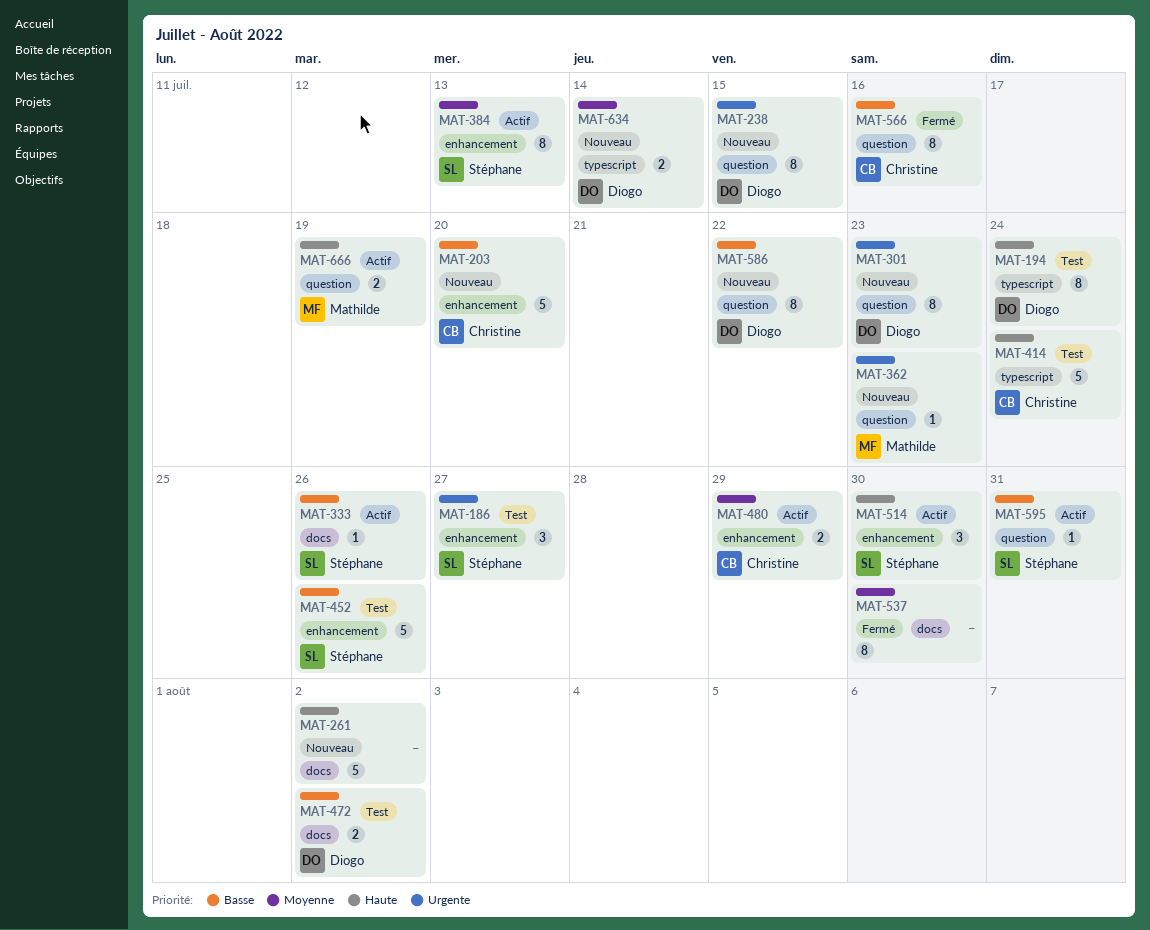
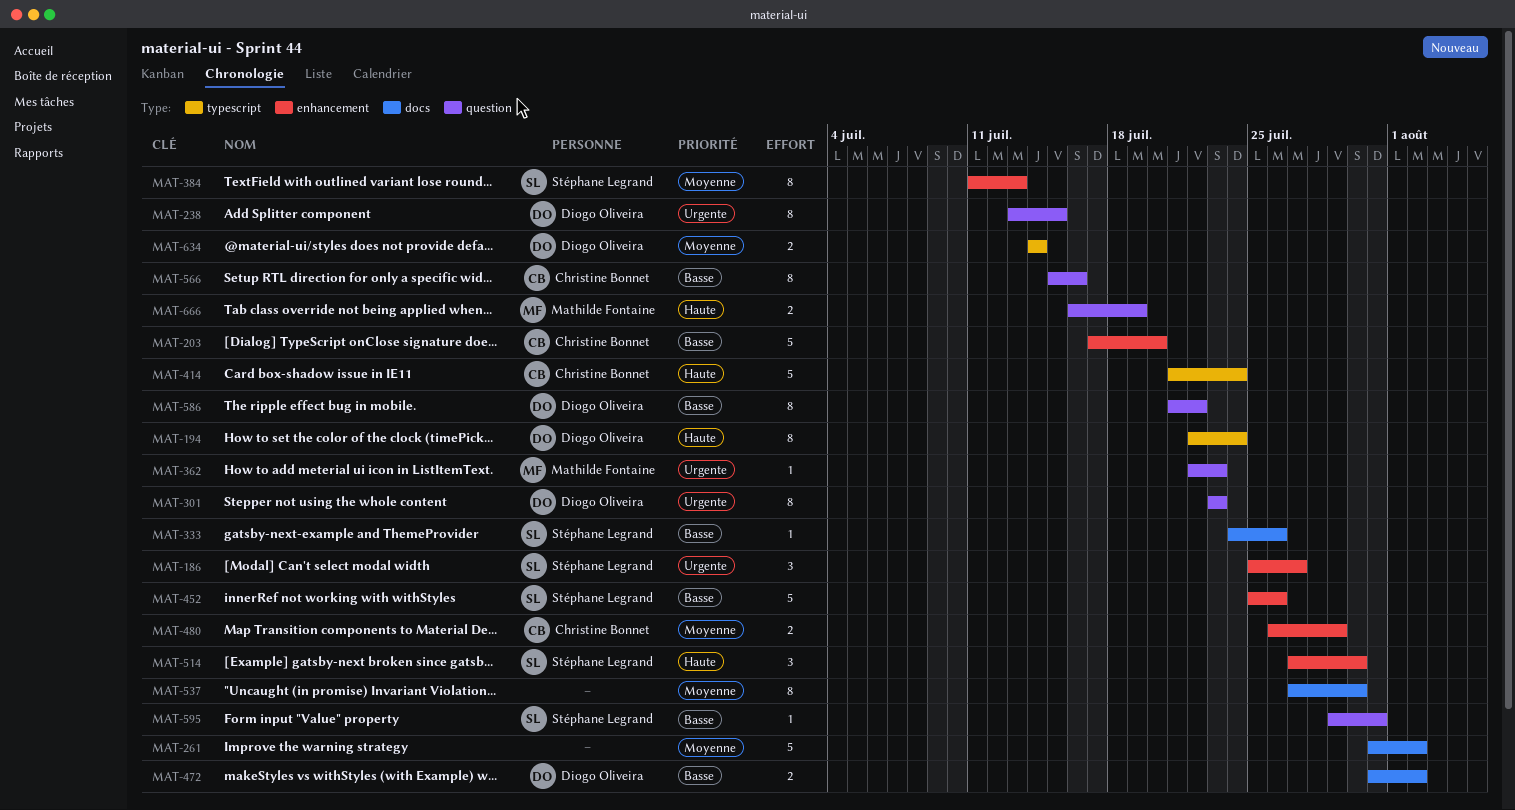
MAT-261, priority: Haute -> Moyenne

